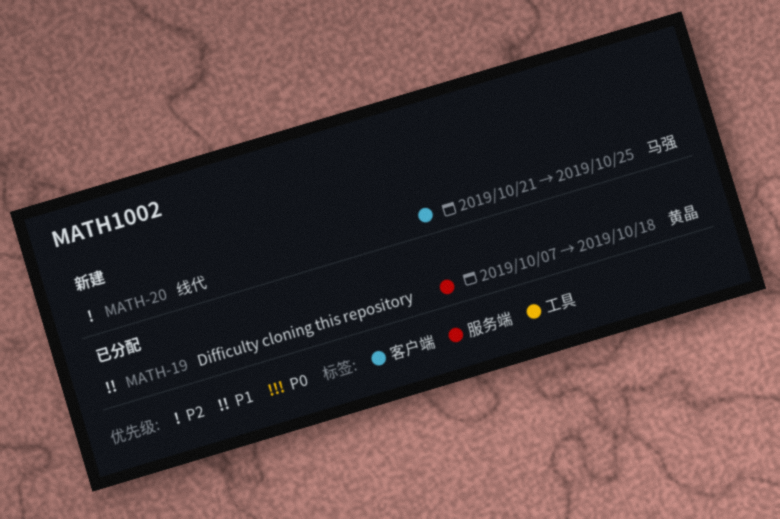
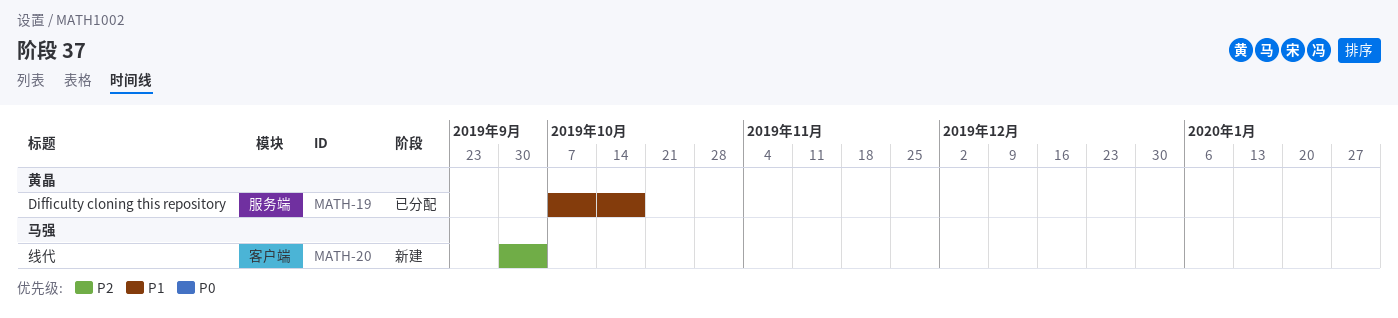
MATH-20, start: Oct 21 -> Sep 30
MATH-20, due: Oct 25 -> Oct 4

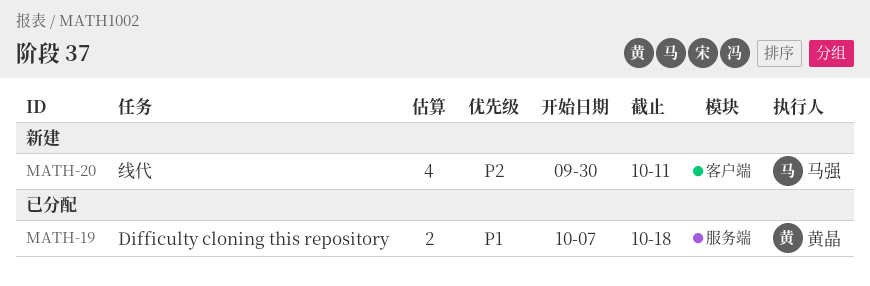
MATH-20, due: Oct 4 -> Oct 11

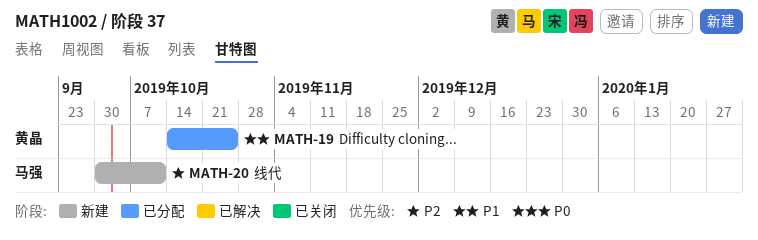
MATH-19, start: Oct 7 -> Oct 14
MATH-19, due: Oct 18 -> Oct 25

